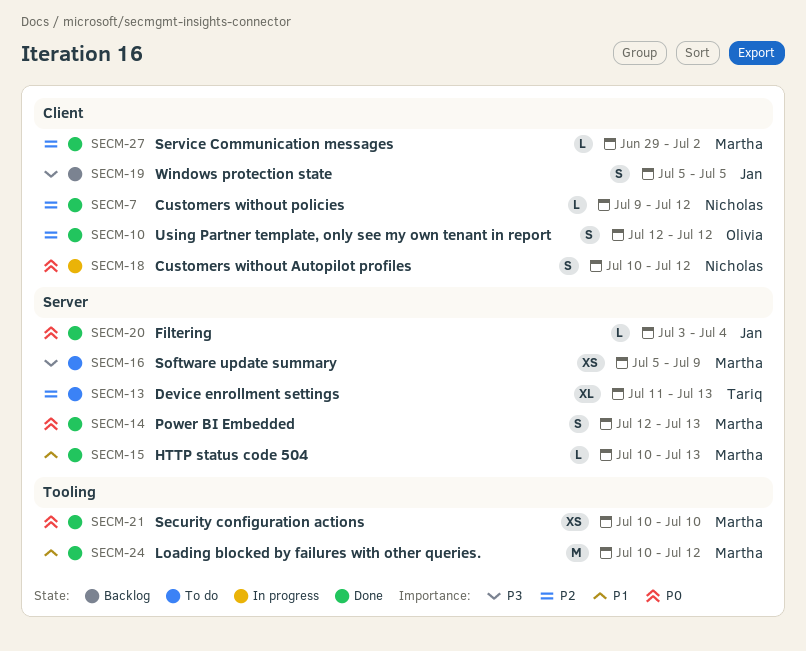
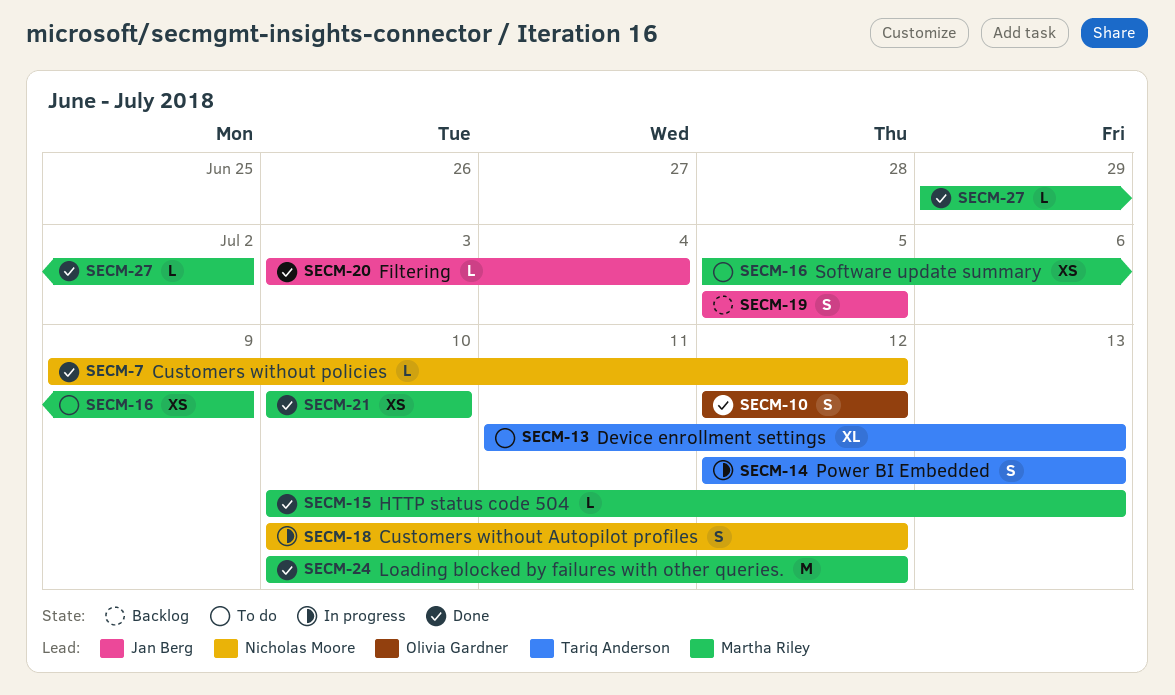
SECM-14, status: Done -> In progress
SECM-14, owner: Martha Riley -> Tariq Anderson

